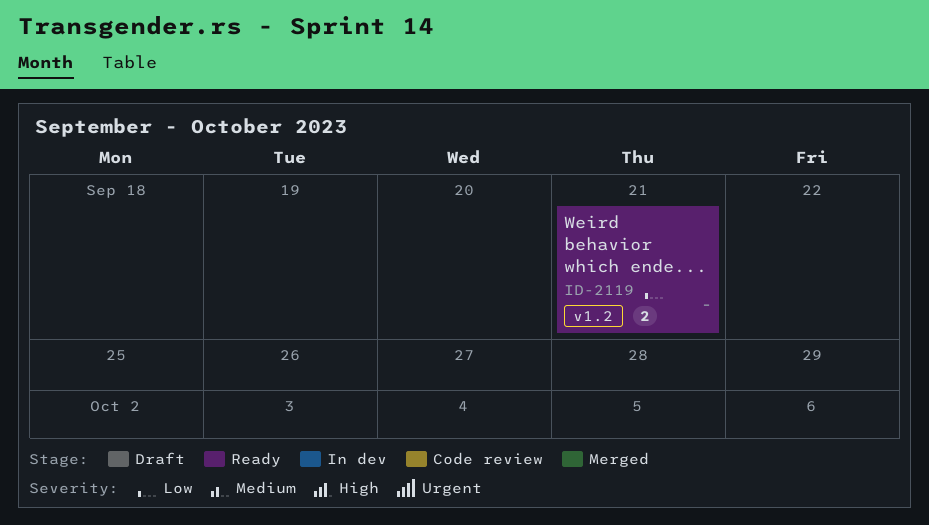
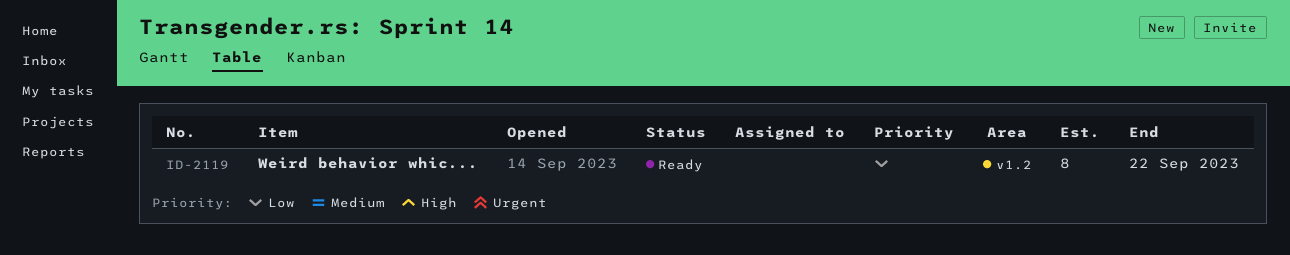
ID-2119, estimate: 2 -> 8
ID-2119, due: Sep 21 -> Sep 22

